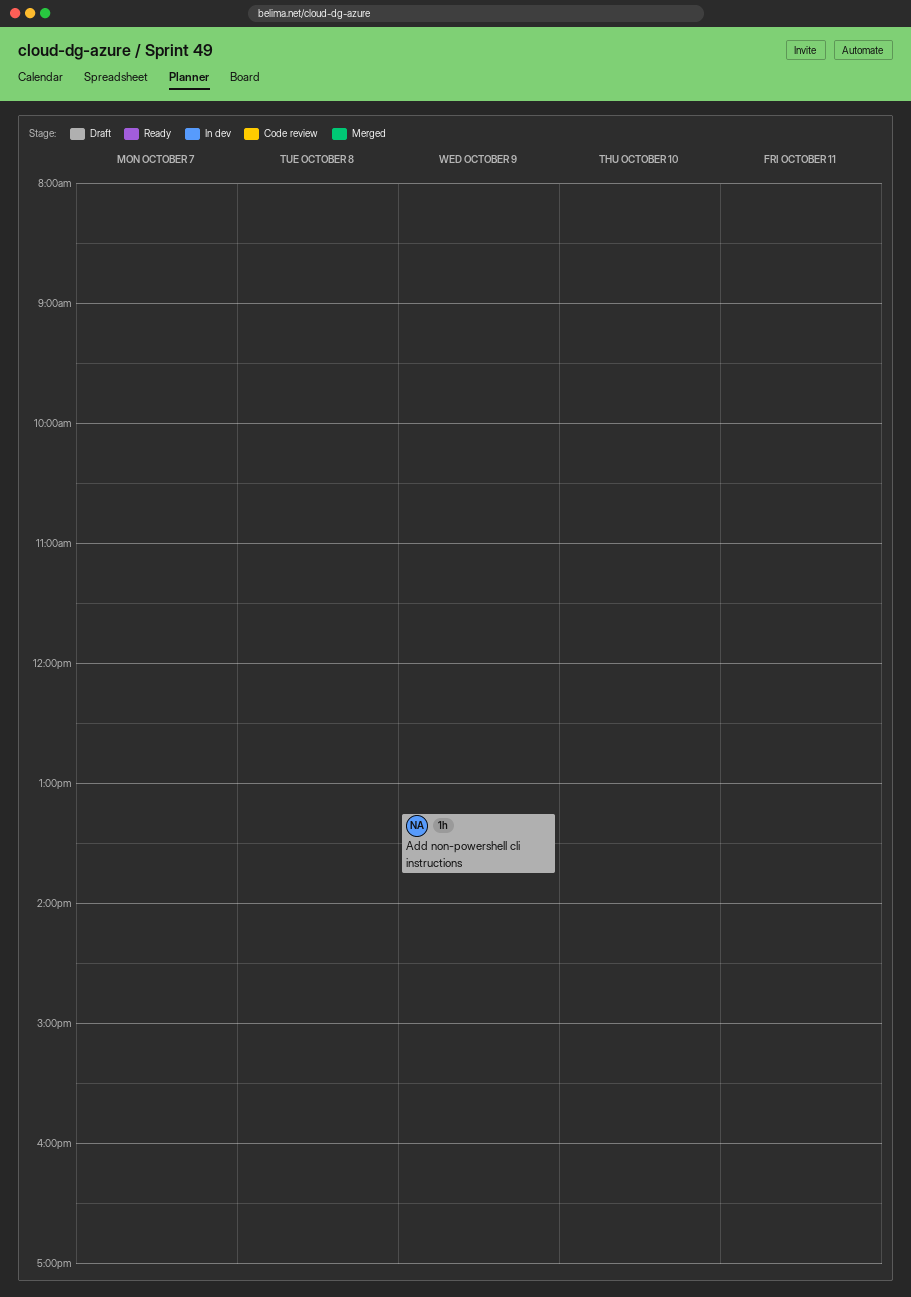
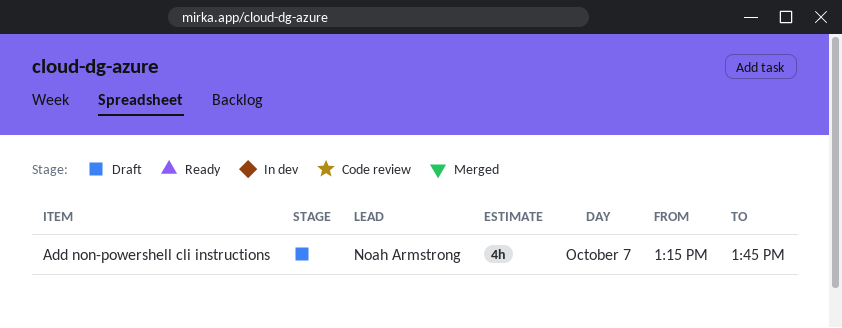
Add non-powershell cli instructions, estimate: 1h -> 4h
Add non-powershell cli instructions, day: Oct 9 -> Oct 7

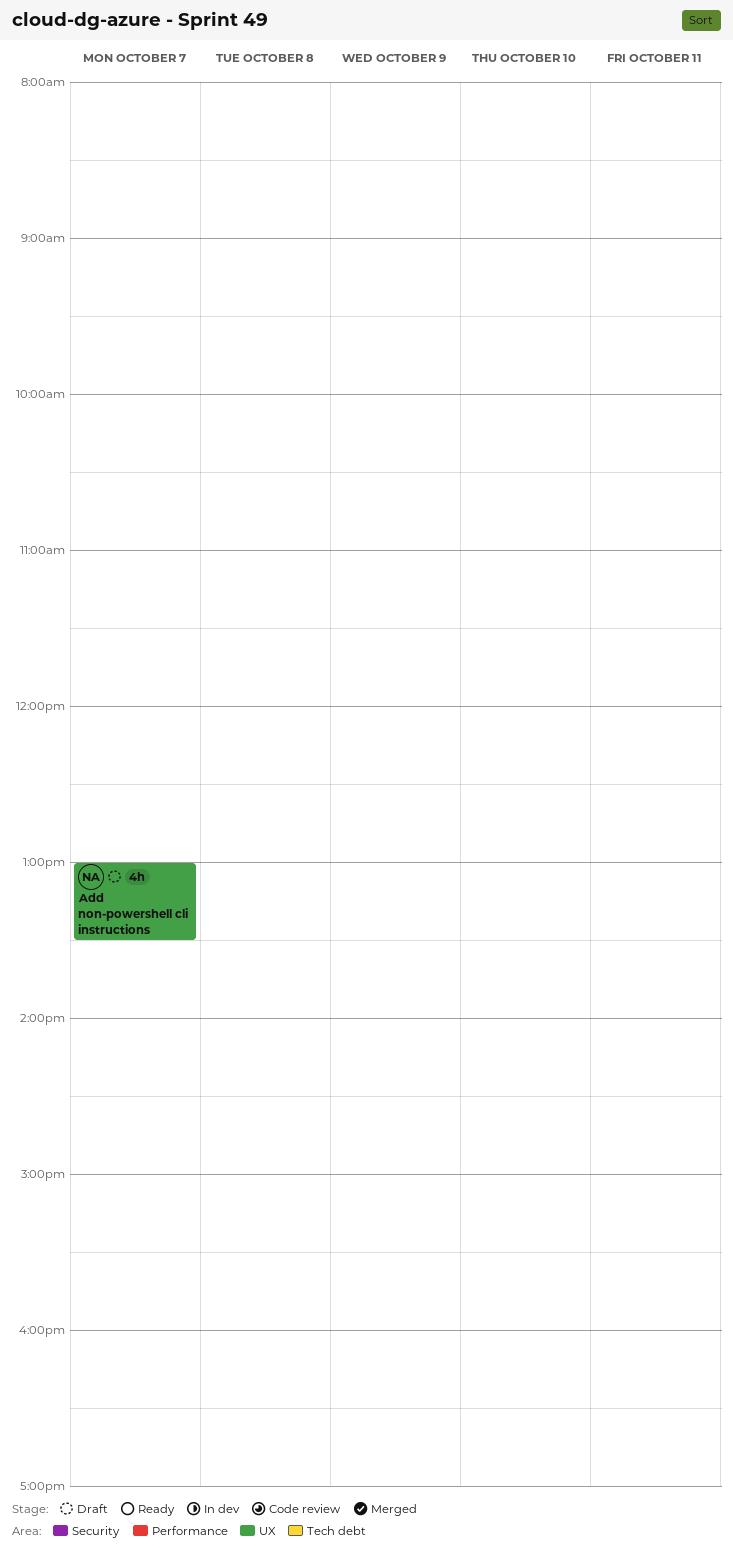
Add non-powershell cli instructions, begins: 13:15 -> 13:00
Add non-powershell cli instructions, ends: 13:45 -> 13:30

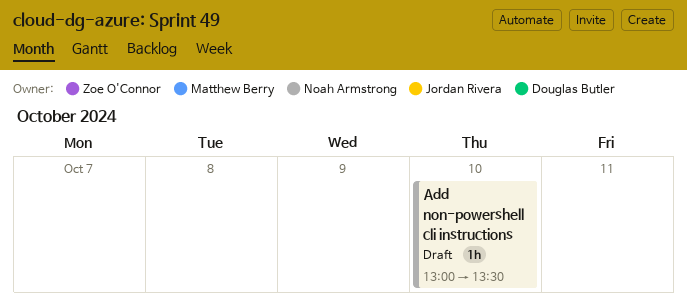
Add non-powershell cli instructions, estimate: 4h -> 1h
Add non-powershell cli instructions, day: Oct 7 -> Oct 10

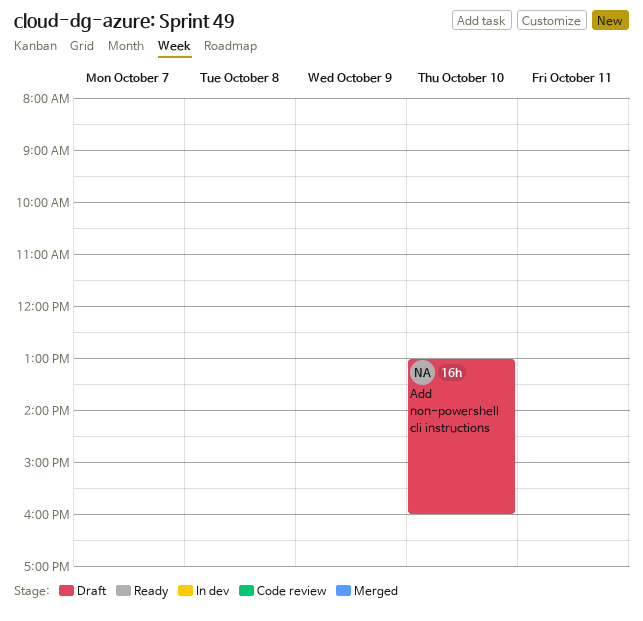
Add non-powershell cli instructions, estimate: 1h -> 16h
Add non-powershell cli instructions, ends: 13:30 -> 16:00

